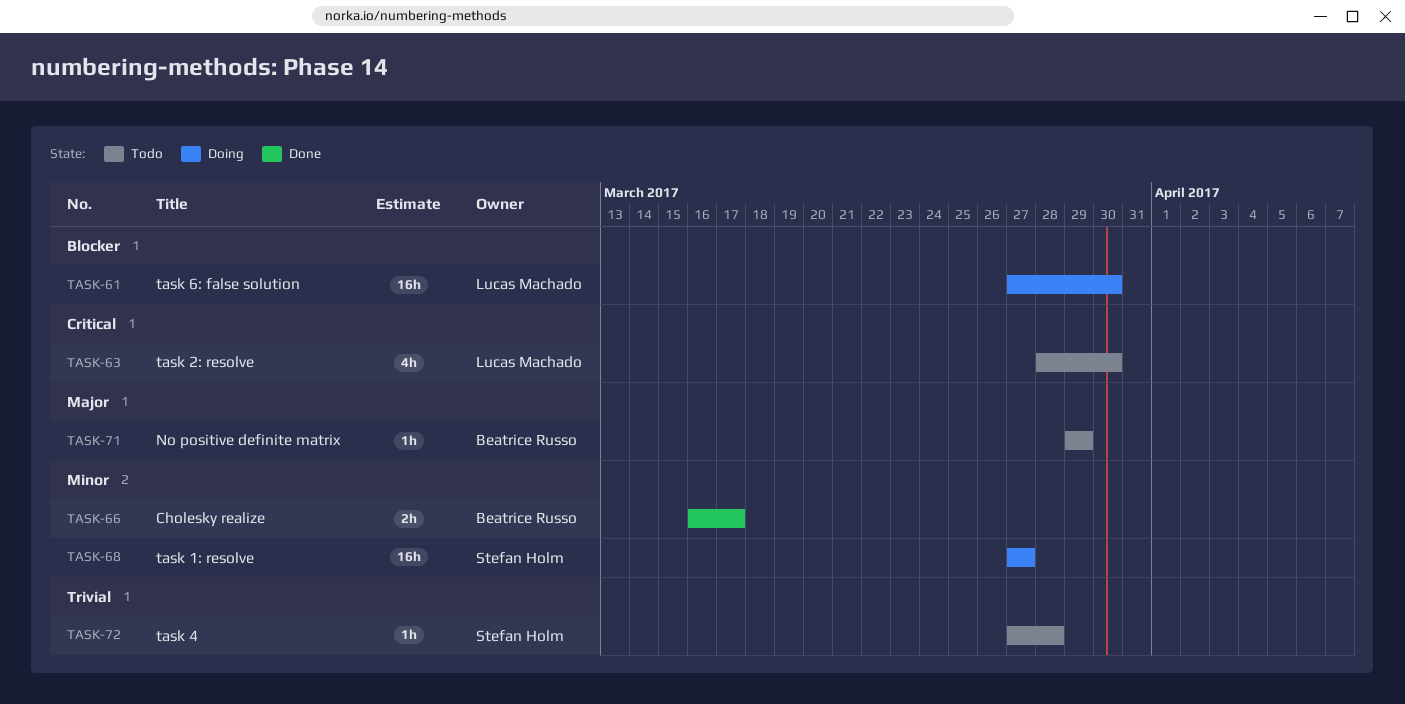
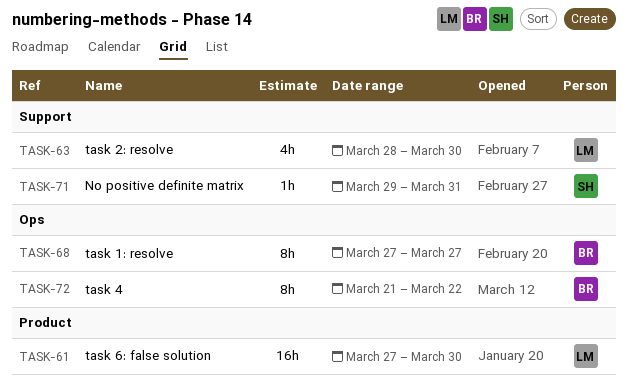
TASK-66: present -> none
TASK-68, owner: Stefan Holm -> Beatrice Russo
TASK-68, estimate: 16h -> 8h
TASK-71, owner: Beatrice Russo -> Stefan Holm
TASK-71, due: Mar 29 -> Mar 31
TASK-72, owner: Stefan Holm -> Beatrice Russo
TASK-72, estimate: 1h -> 8h
TASK-72, start: Mar 27 -> Mar 21
TASK-72, due: Mar 28 -> Mar 22

